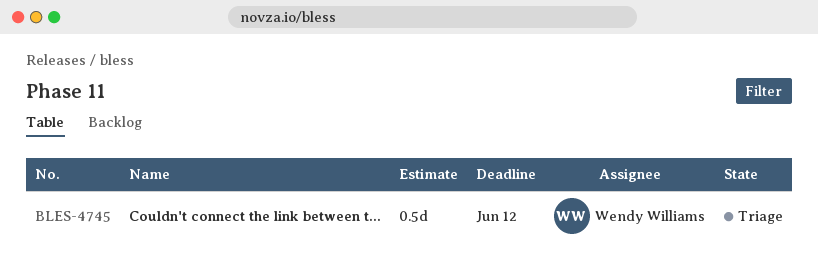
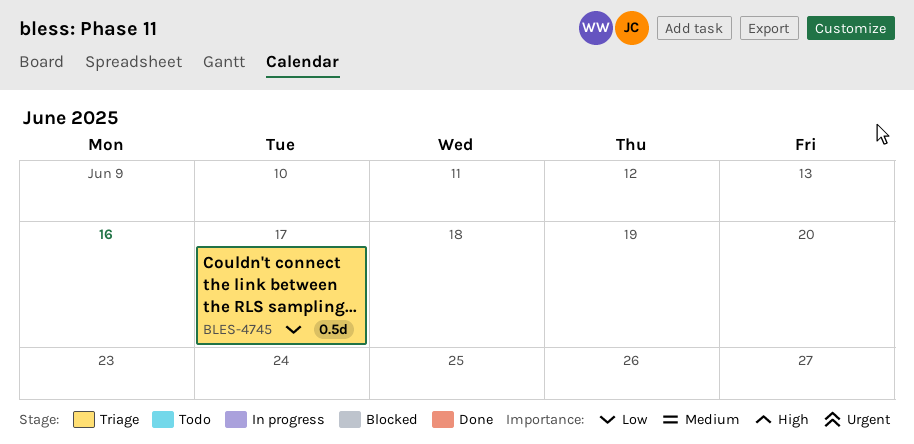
BLES-4745, due: Jun 12 -> Jun 17

